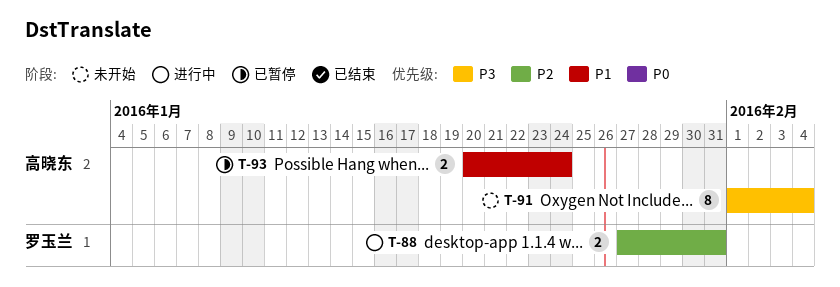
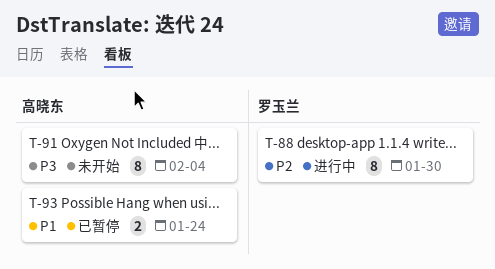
T-88, estimate: 2 -> 8
T-88, due: Jan 31 -> Jan 30

